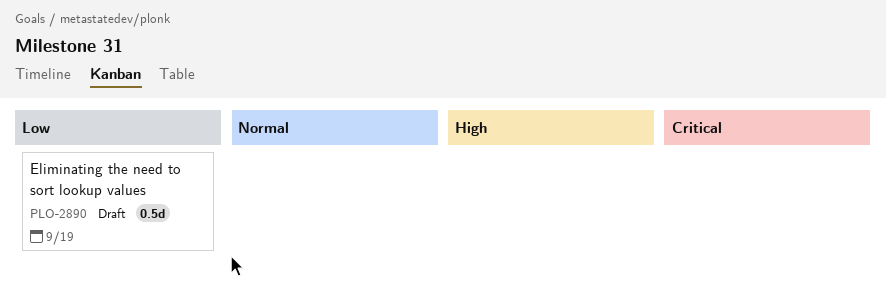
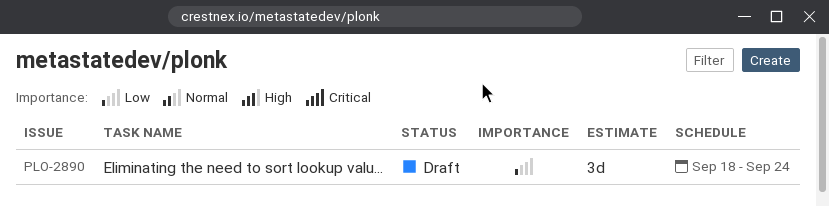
PLO-2890, estimate: 0.5d -> 3d
PLO-2890, due: Sep 19 -> Sep 24

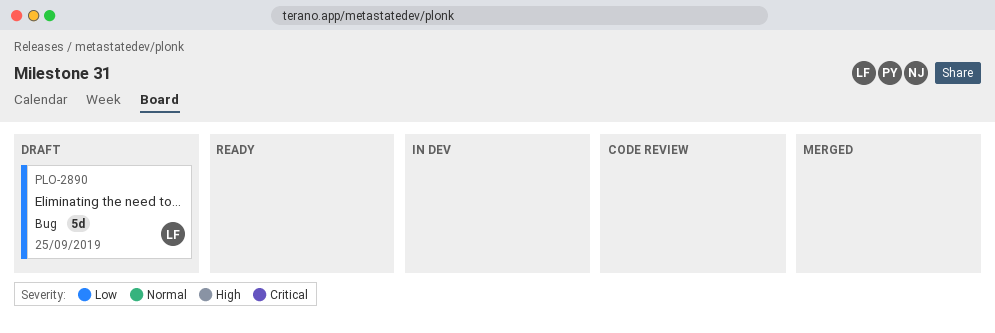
PLO-2890, estimate: 3d -> 5d
PLO-2890, due: Sep 24 -> Sep 25

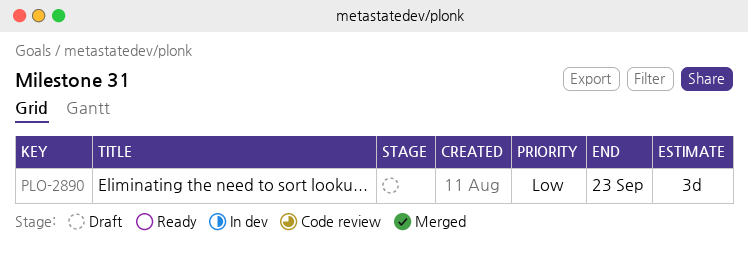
PLO-2890, estimate: 5d -> 3d
PLO-2890, due: Sep 25 -> Sep 23

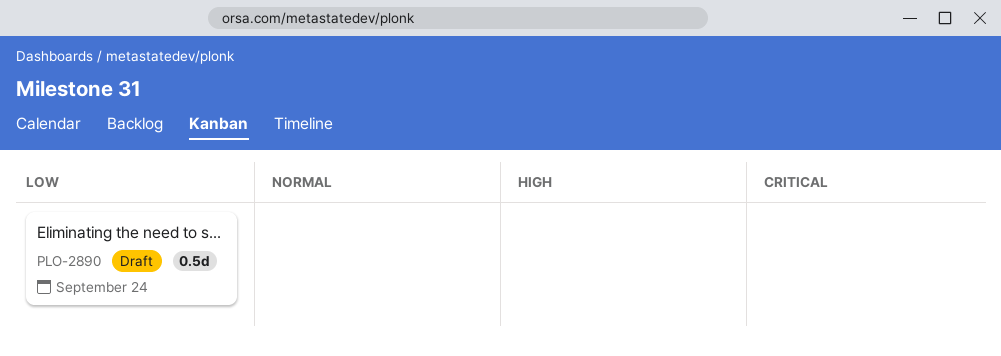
PLO-2890, estimate: 3d -> 0.5d
PLO-2890, due: Sep 23 -> Sep 24

